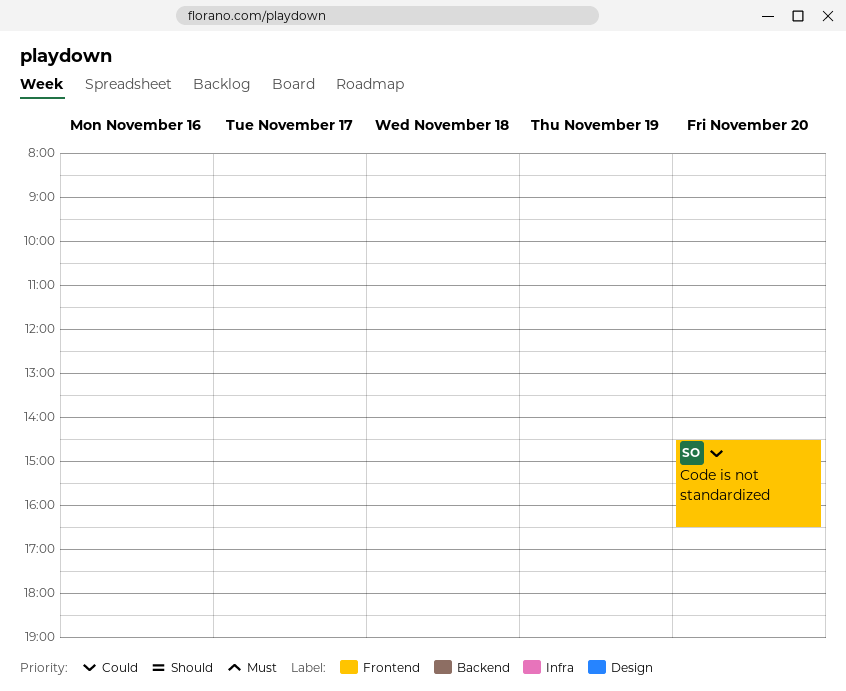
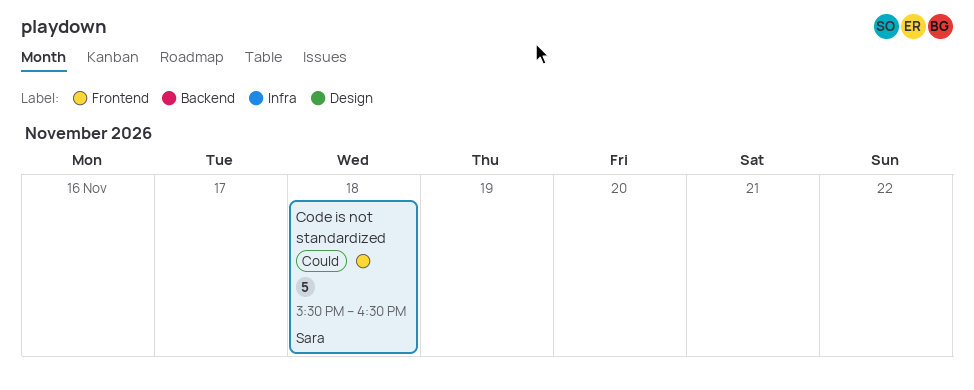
Code is not standardized, day: Nov 20 -> Nov 18
Code is not standardized, begins: 14:30 -> 15:30

